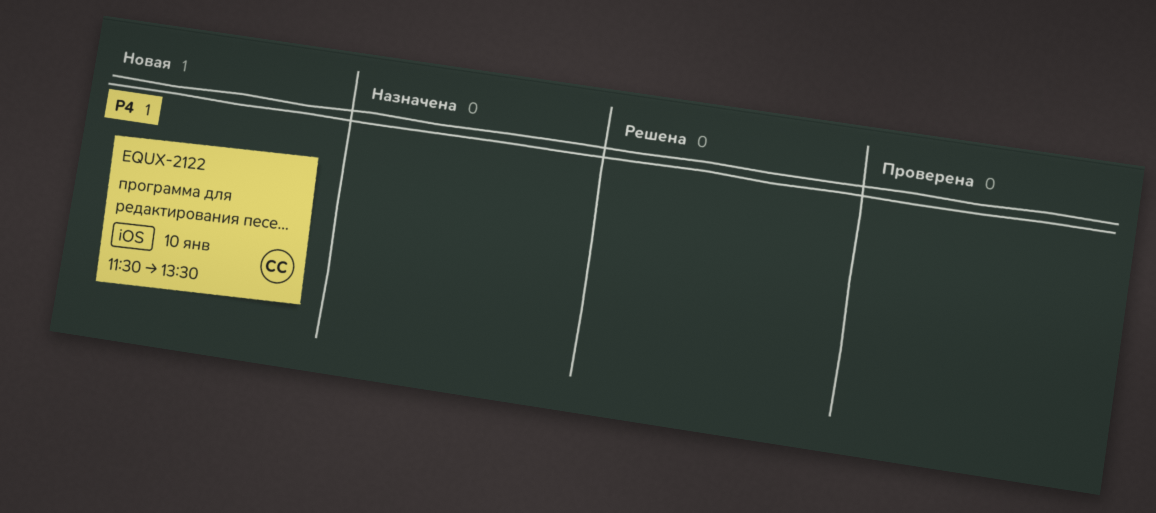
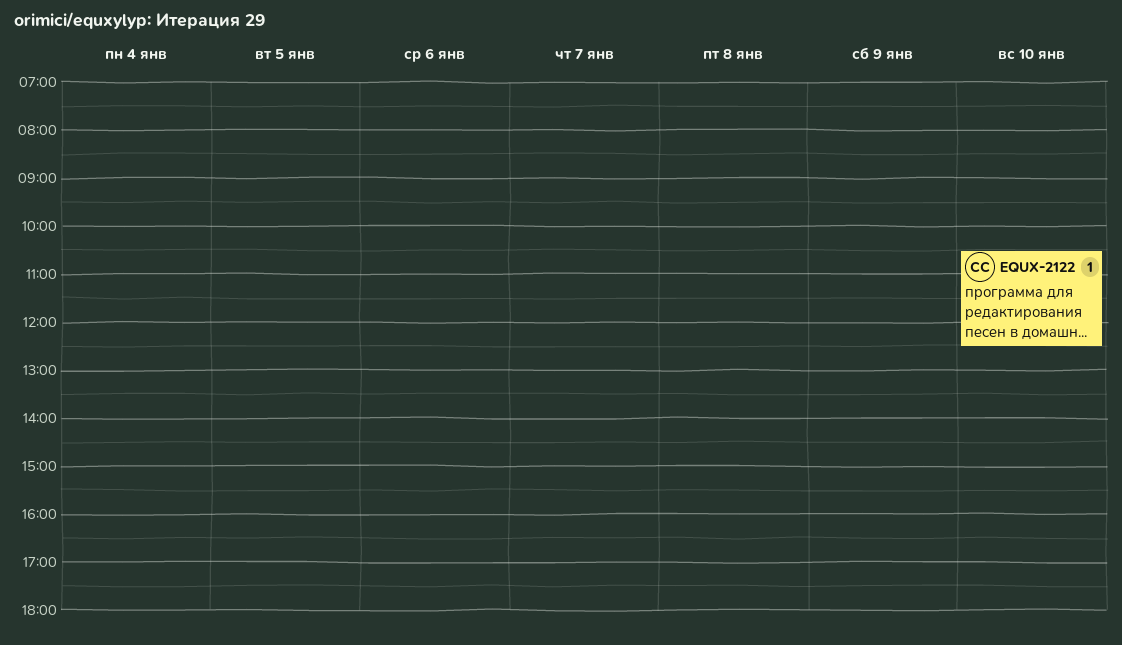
EQUX-2122, begins: 11:30 -> 10:30
EQUX-2122, ends: 13:30 -> 12:30

